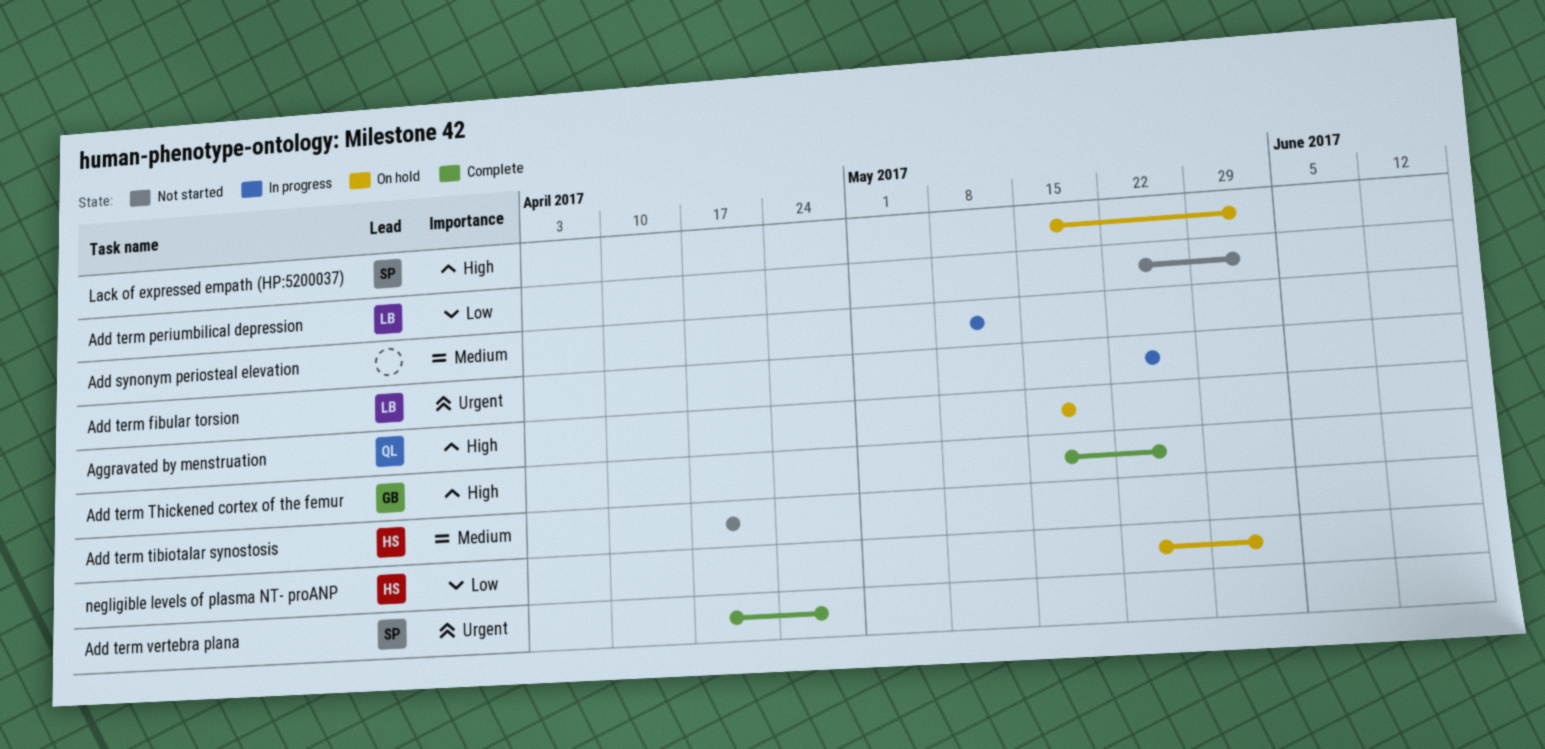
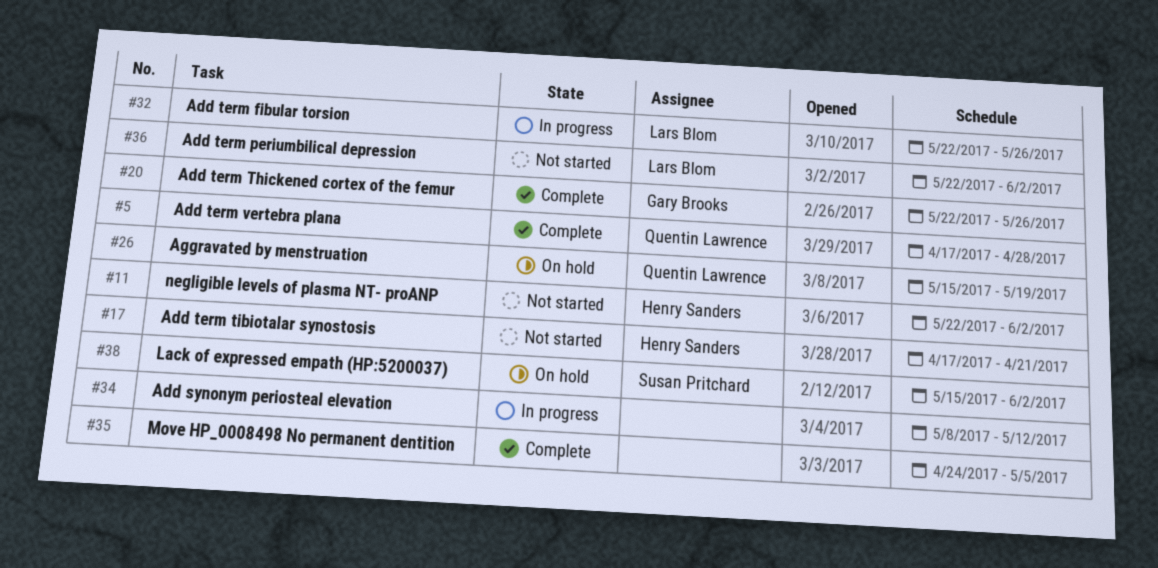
Add term Thickened cortex of the femur, start: May 15 -> May 22
Add term vertebra plana, owner: Susan Pritchard -> Quentin Lawrence
Move HP_0008498 No permanent dentition: none -> present
negligible levels of plasma NT- proANP, status: On hold -> Not started

